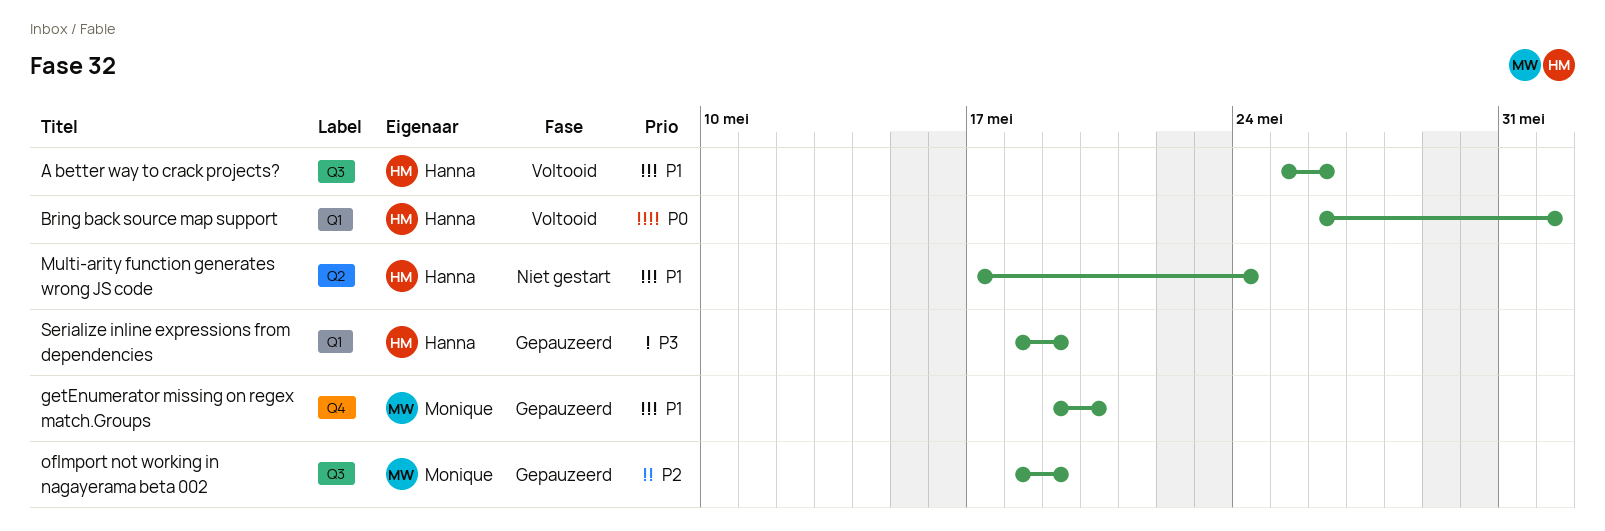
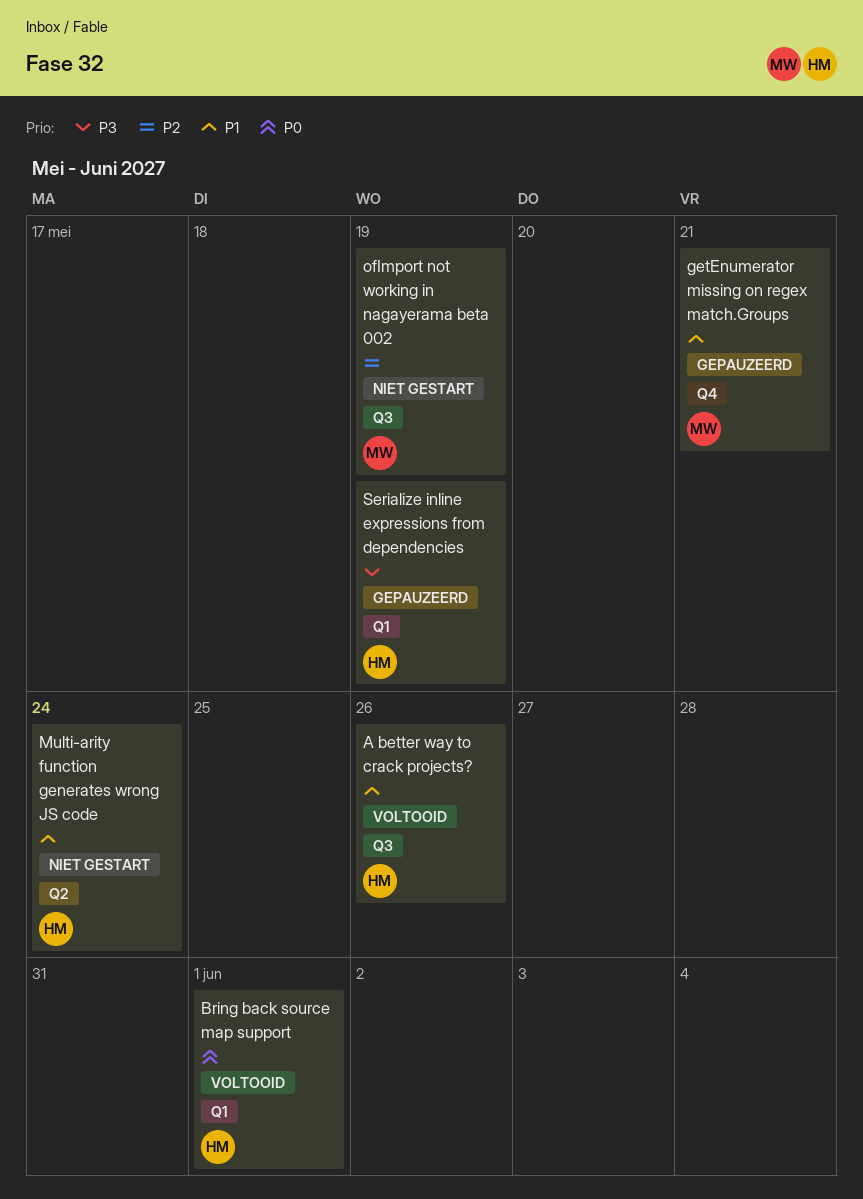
getEnumerator missing on regex match.Groups, due: May 20 -> May 21
ofImport not working in nagayerama beta 002, status: Gepauzeerd -> Niet gestart

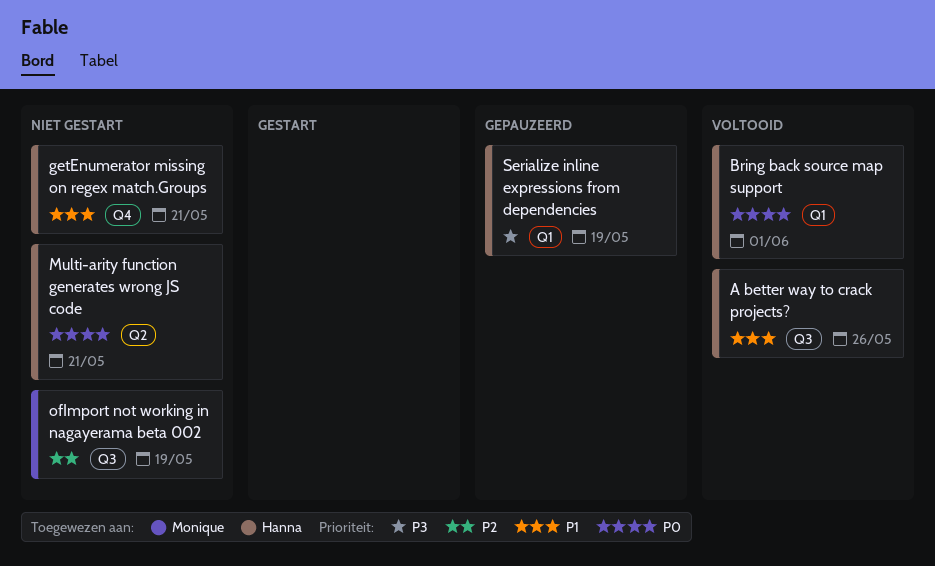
getEnumerator missing on regex match.Groups, status: Gepauzeerd -> Niet gestart
getEnumerator missing on regex match.Groups, owner: Monique -> Hanna
Multi-arity function generates wrong JS code, priority: P1 -> P0
Multi-arity function generates wrong JS code, due: May 24 -> May 21

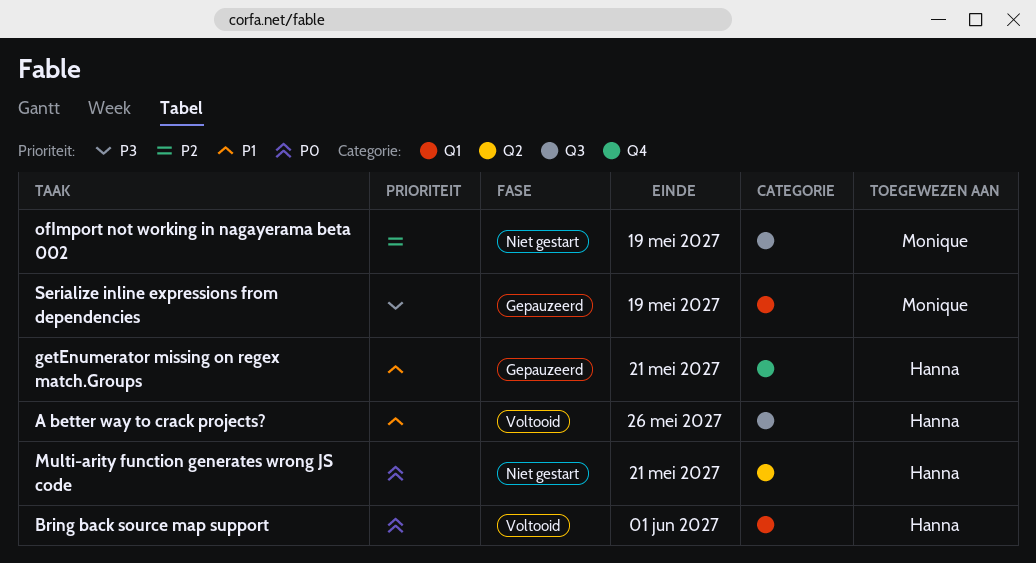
getEnumerator missing on regex match.Groups, status: Niet gestart -> Gepauzeerd
Serialize inline expressions from dependencies, owner: Hanna -> Monique

